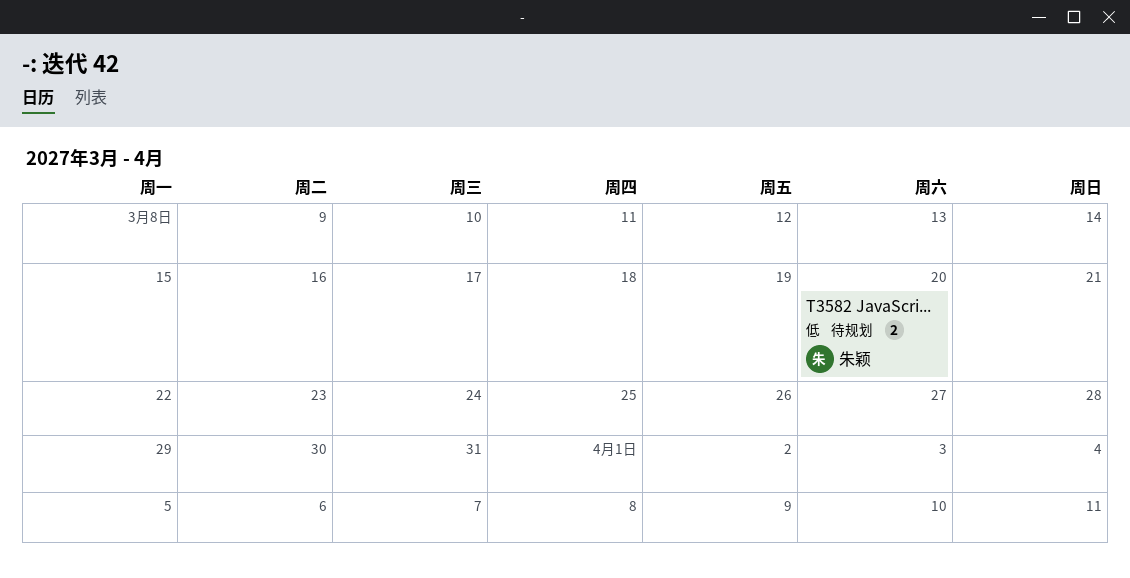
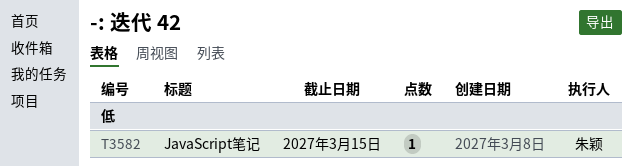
T3582, estimate: 2 -> 1
T3582, due: Mar 20 -> Mar 15

